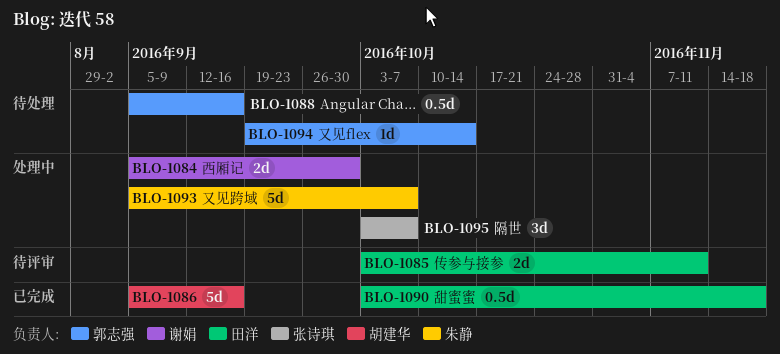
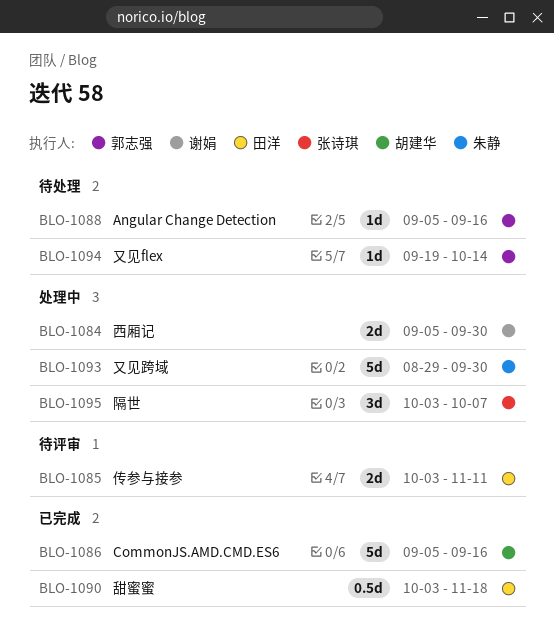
BLO-1088, estimate: 0.5d -> 1d
BLO-1093, start: Sep 5 -> Aug 29
BLO-1093, due: Oct 7 -> Sep 30

